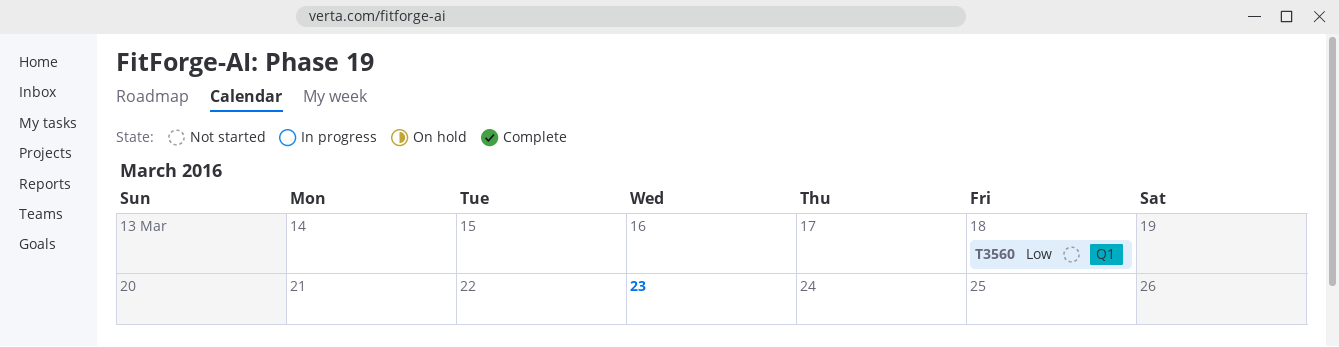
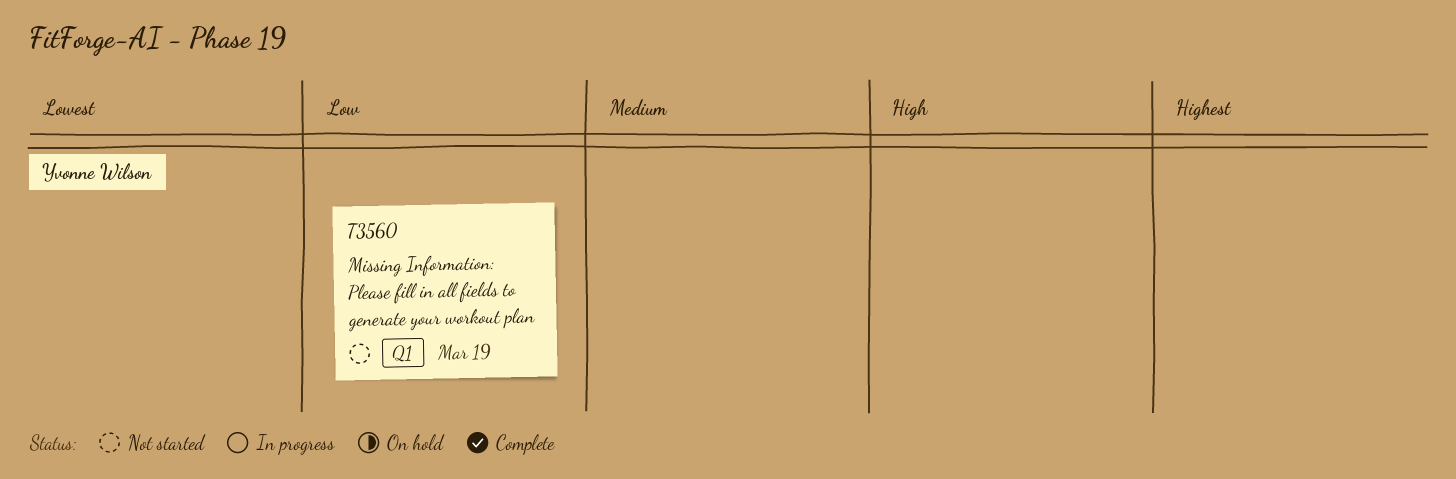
T3560, due: Mar 18 -> Mar 19

